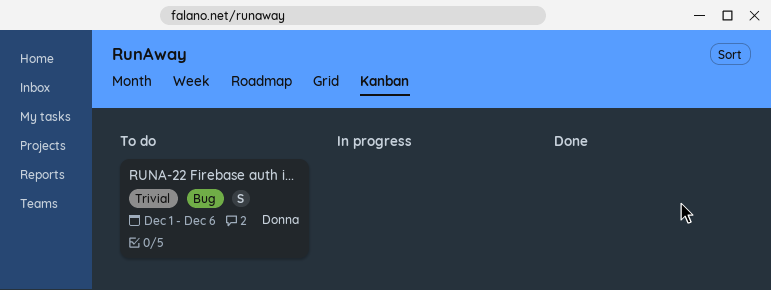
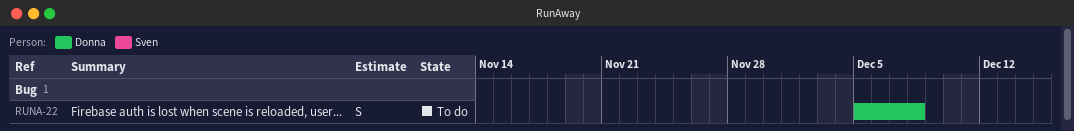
RUNA-22, start: Dec 1 -> Dec 5
RUNA-22, due: Dec 6 -> Dec 8

